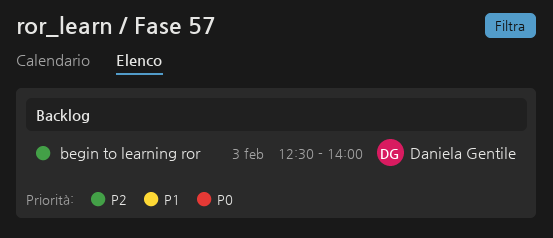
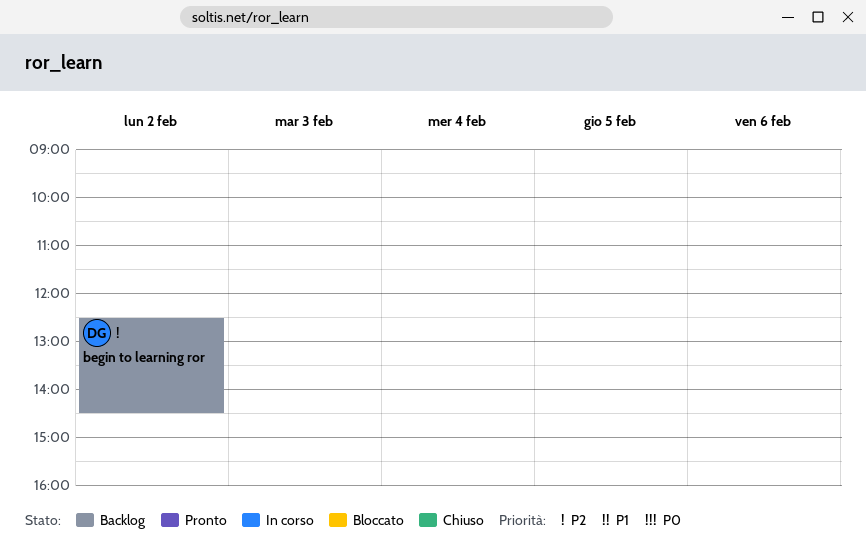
begin to learning ror, day: Feb 3 -> Feb 2
begin to learning ror, ends: 14:00 -> 14:30

